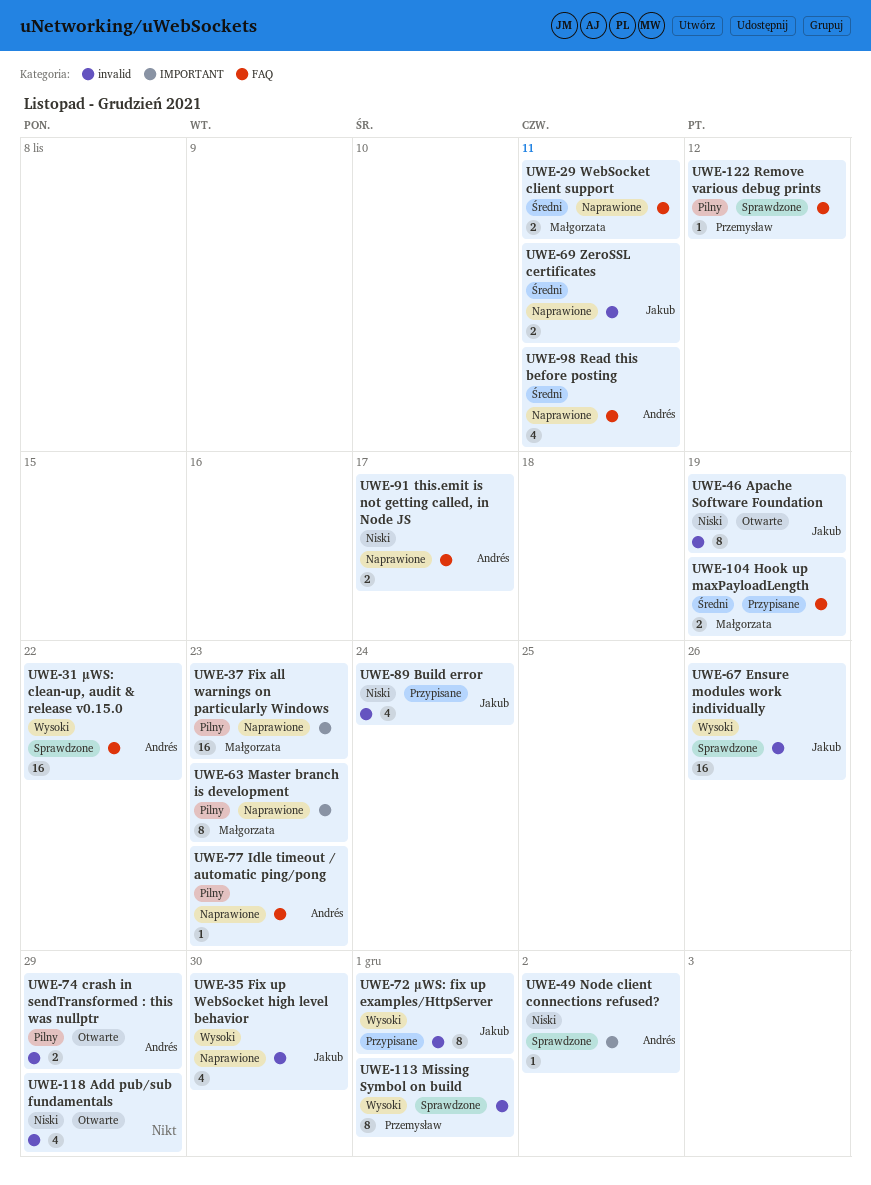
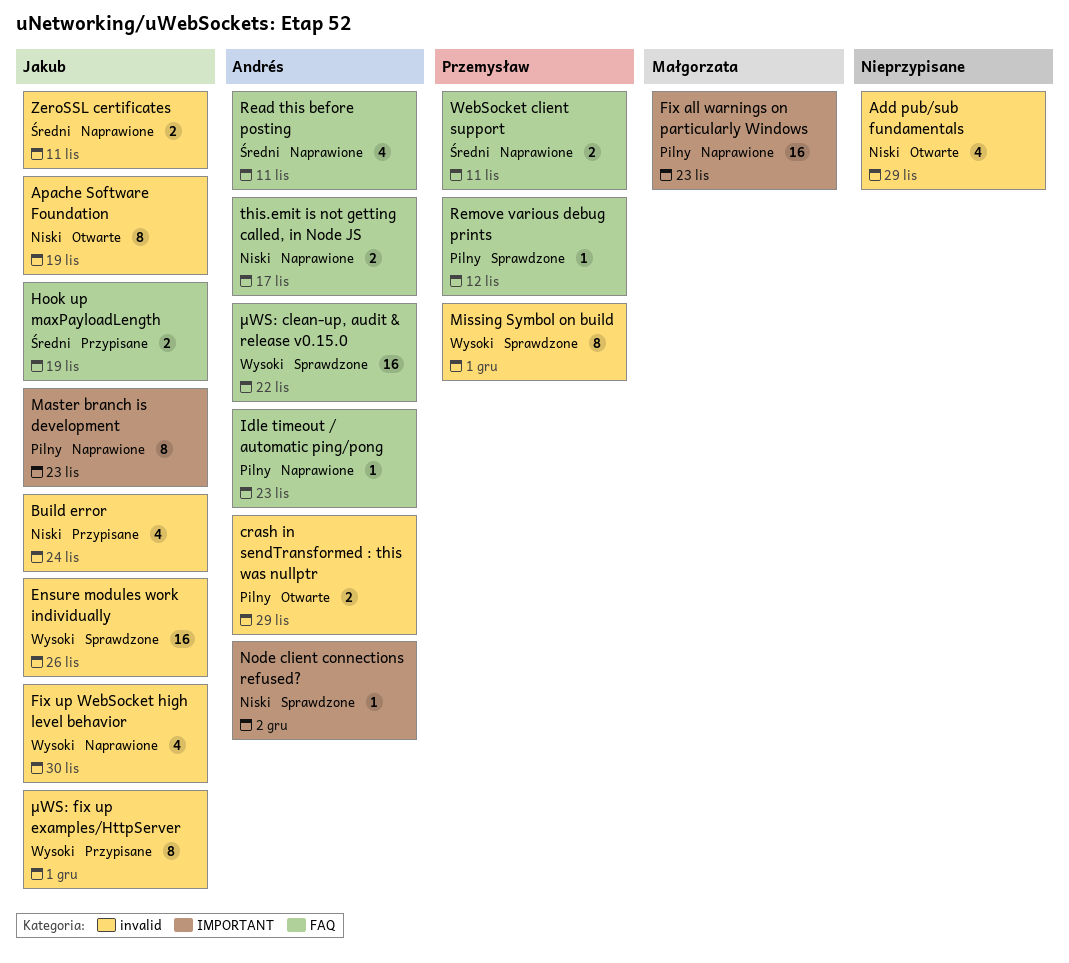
Hook up maxPayloadLength, owner: Małgorzata -> Jakub
Master branch is development, owner: Małgorzata -> Jakub
WebSocket client support, owner: Małgorzata -> Przemysław

